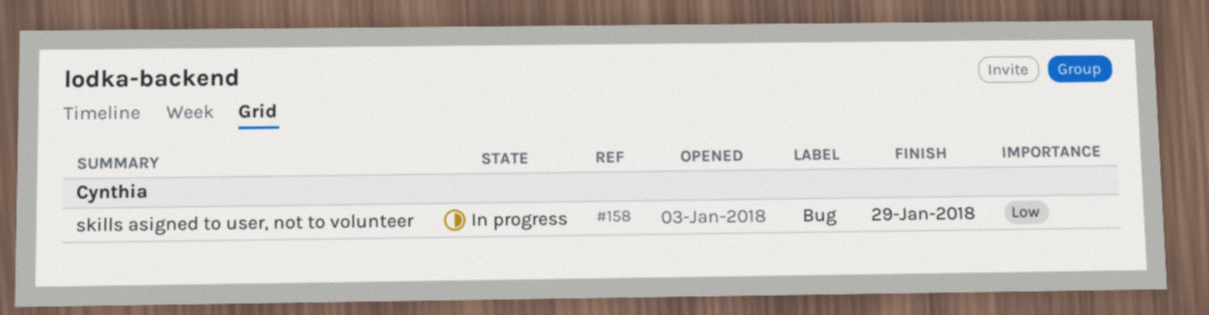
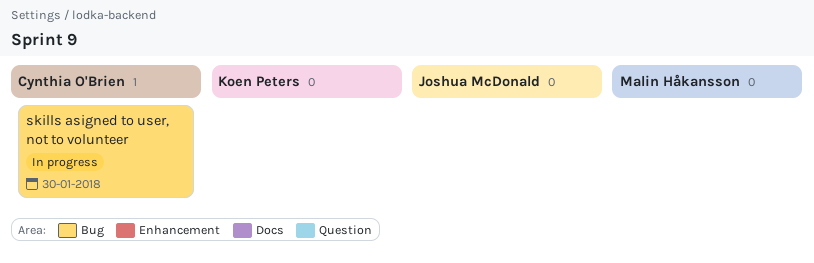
skills asigned to user, not to volunteer, due: Jan 29 -> Jan 30

